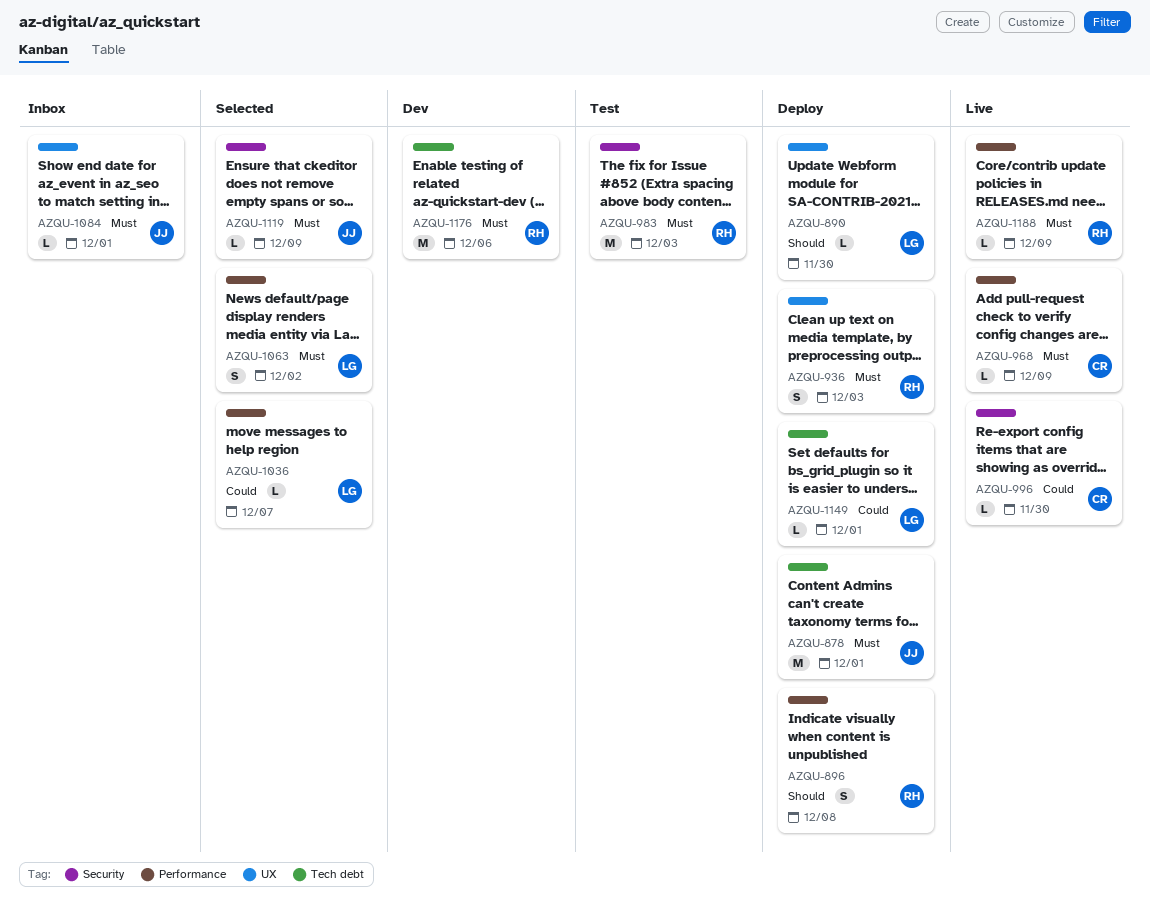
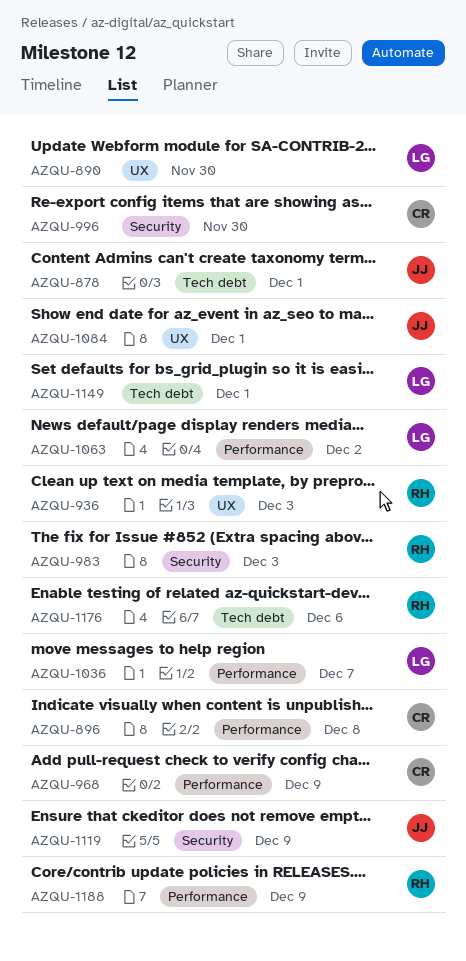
AZQU-896, owner: RH -> CR

